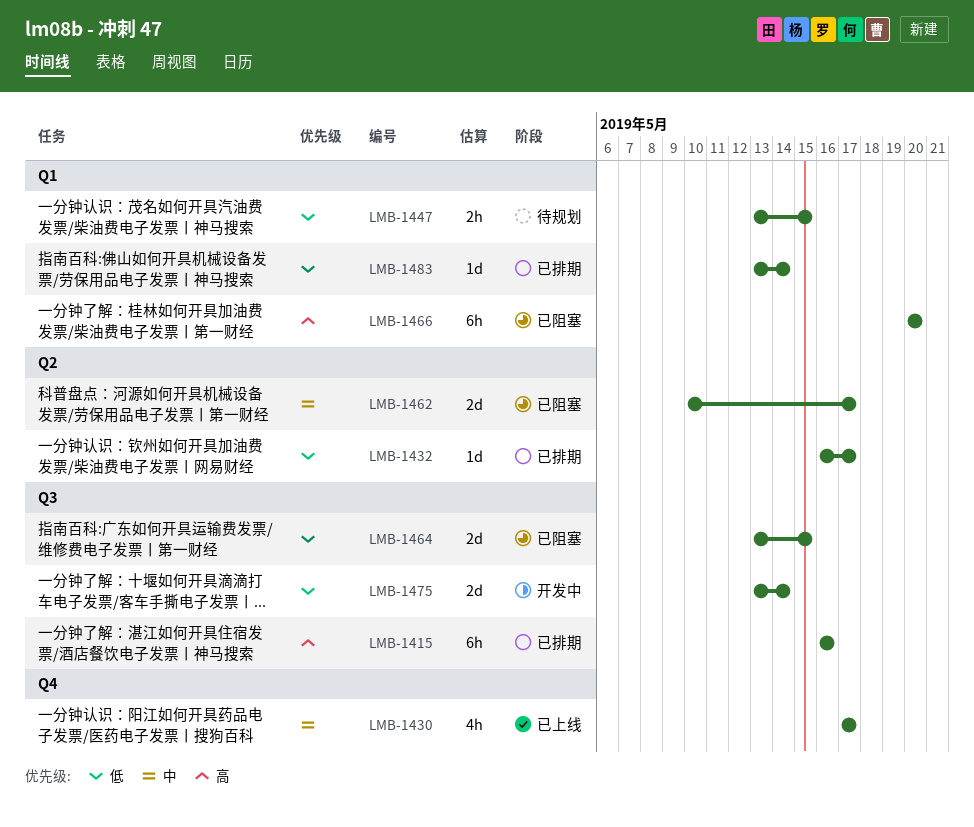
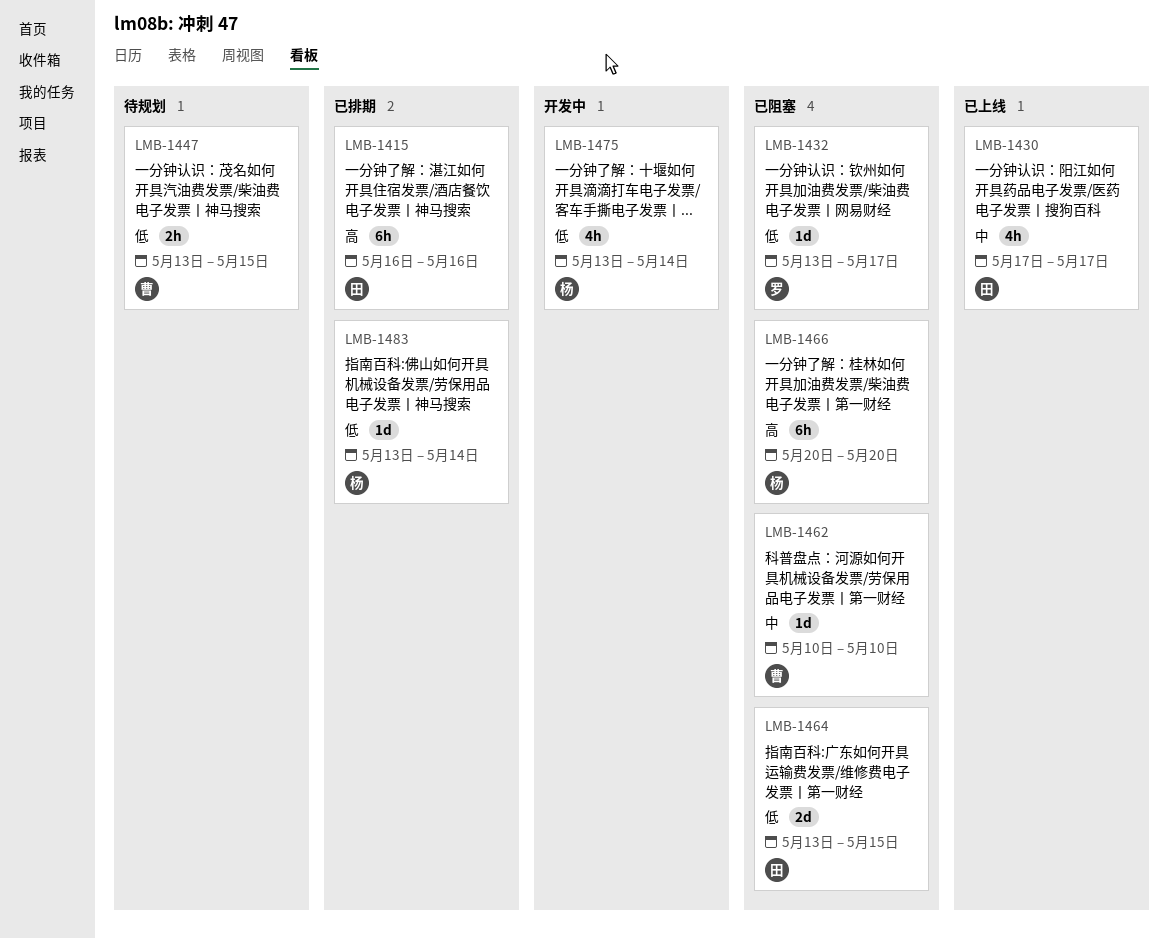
LMB-1432, status: 已排期 -> 已阻塞
LMB-1432, start: May 16 -> May 13
LMB-1462, estimate: 2d -> 1d
LMB-1462, due: May 17 -> May 10
LMB-1475, estimate: 2d -> 4h

